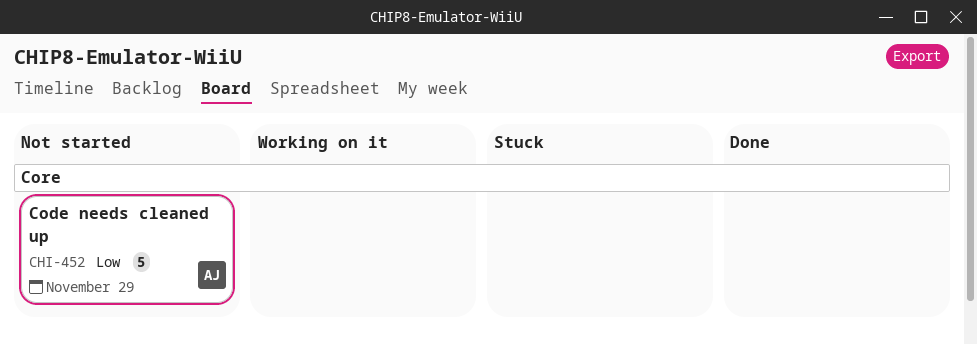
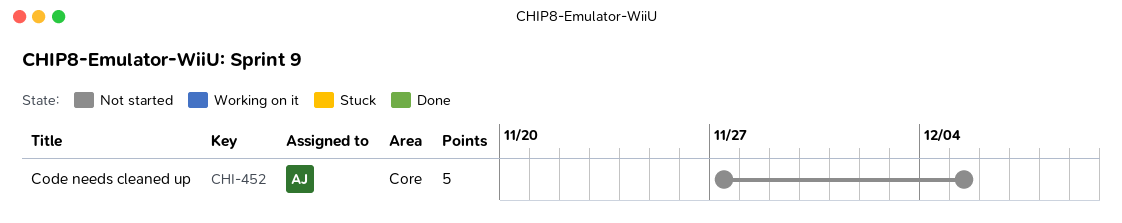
CHI-452, due: Nov 29 -> Dec 5

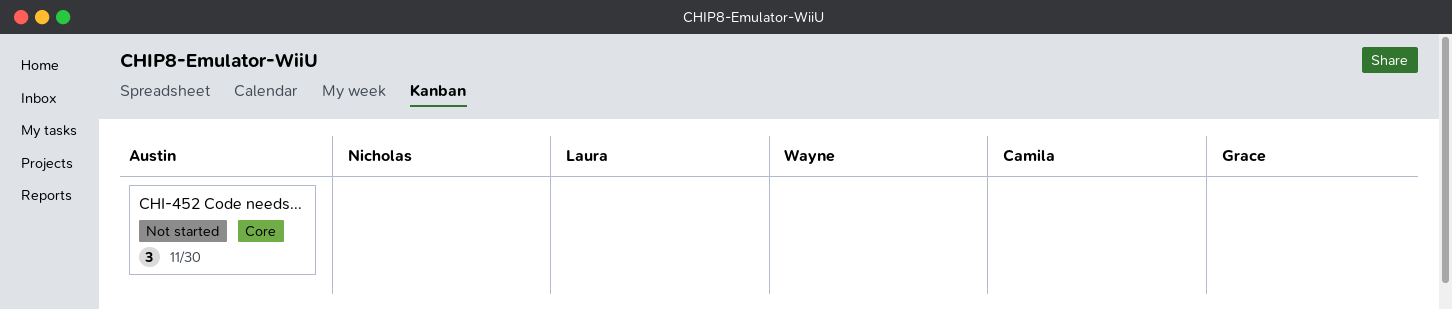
CHI-452, estimate: 5 -> 3
CHI-452, due: Dec 5 -> Nov 30

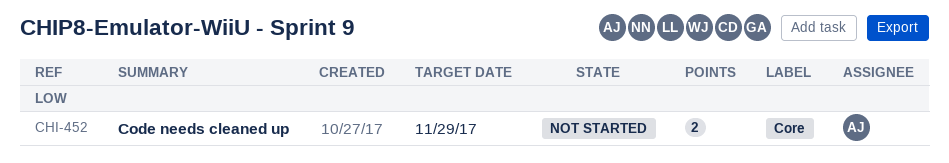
CHI-452, estimate: 3 -> 2
CHI-452, due: Nov 30 -> Nov 29

